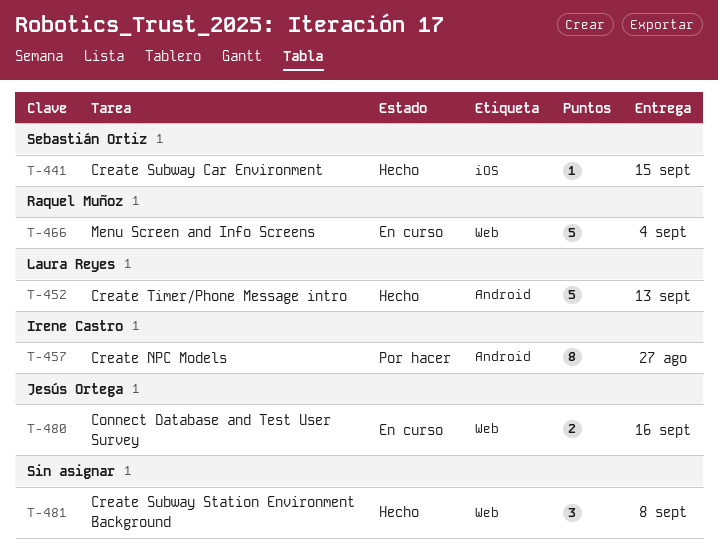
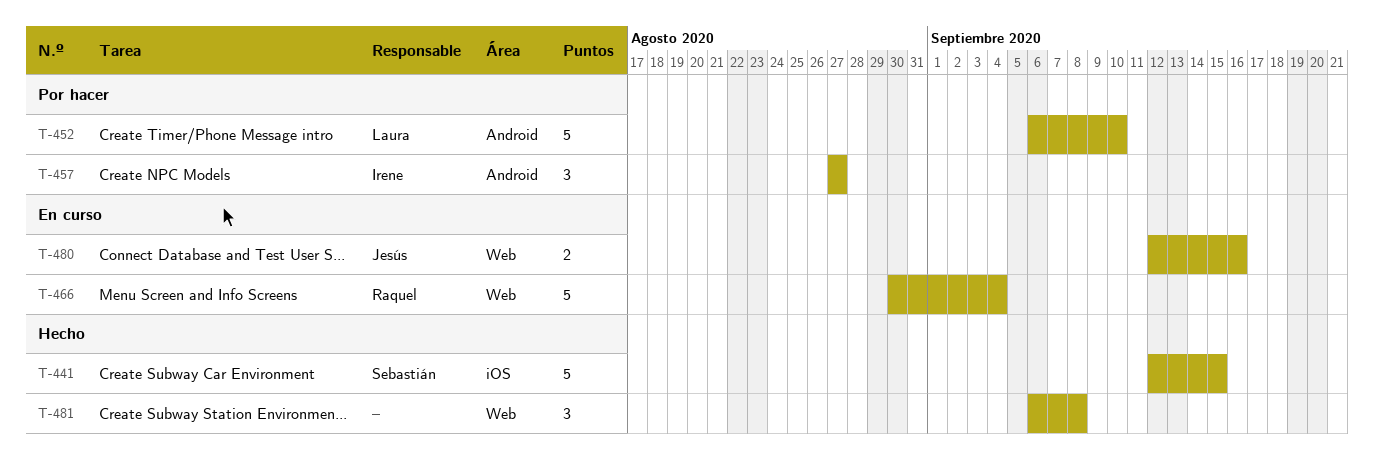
T-441, estimate: 1 -> 5
T-452, status: Hecho -> Por hacer
T-452, due: Sep 13 -> Sep 10
T-457, estimate: 8 -> 3

